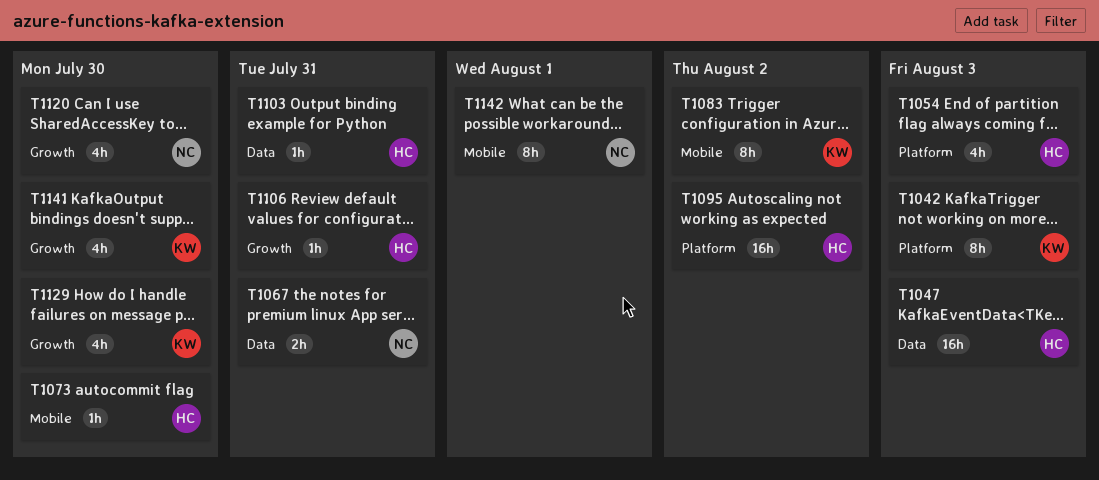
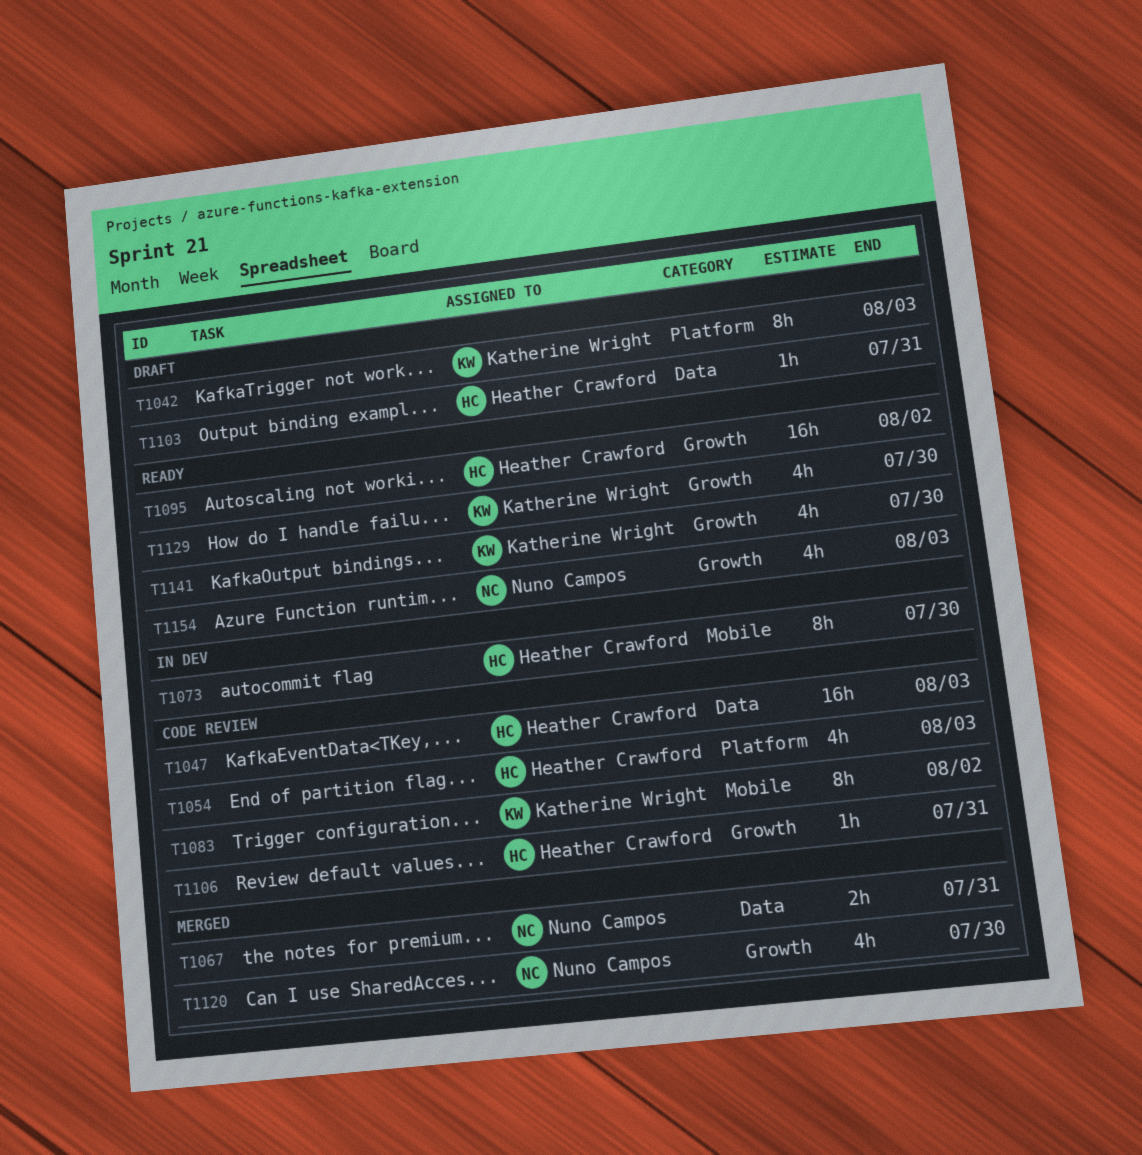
T1073, estimate: 1h -> 8h
T1095, label: Platform -> Growth
T1142: present -> none
T1154: none -> present

